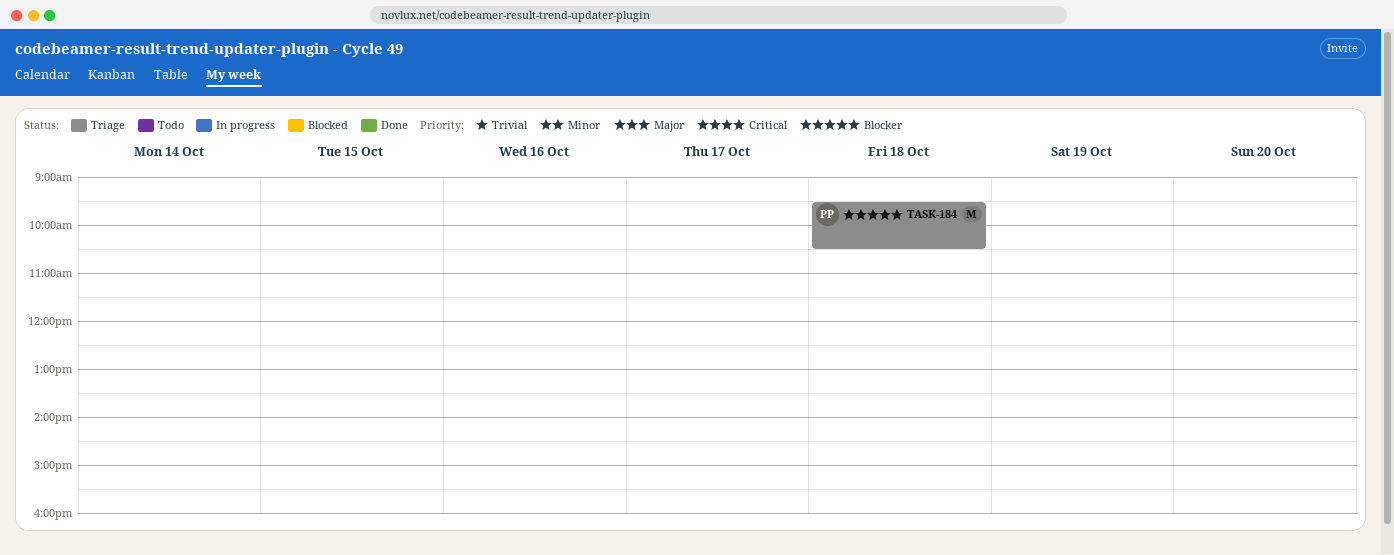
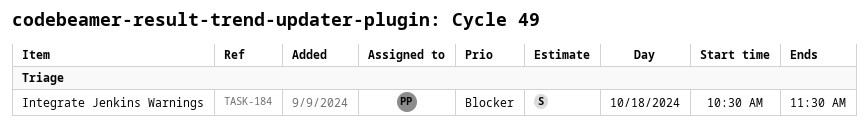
TASK-184, estimate: M -> S
TASK-184, begins: 09:30 -> 10:30
TASK-184, ends: 10:30 -> 11:30

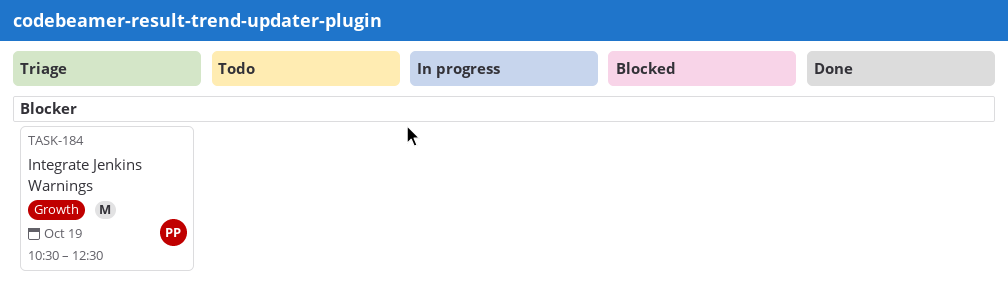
TASK-184, estimate: S -> M
TASK-184, day: Oct 18 -> Oct 19
TASK-184, ends: 11:30 -> 12:30

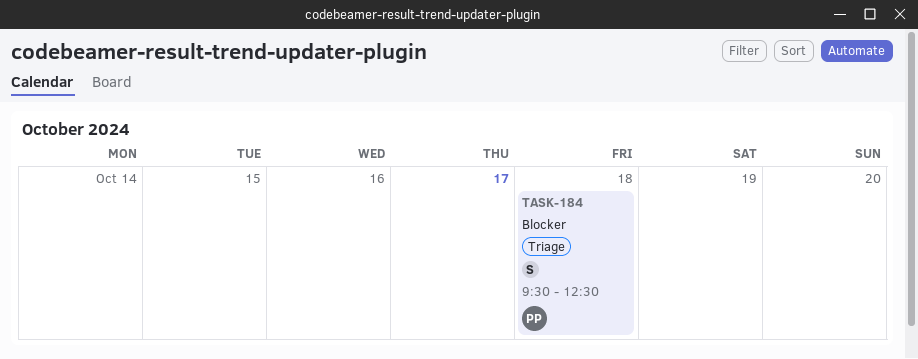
TASK-184, estimate: M -> S
TASK-184, day: Oct 19 -> Oct 18
TASK-184, begins: 10:30 -> 09:30

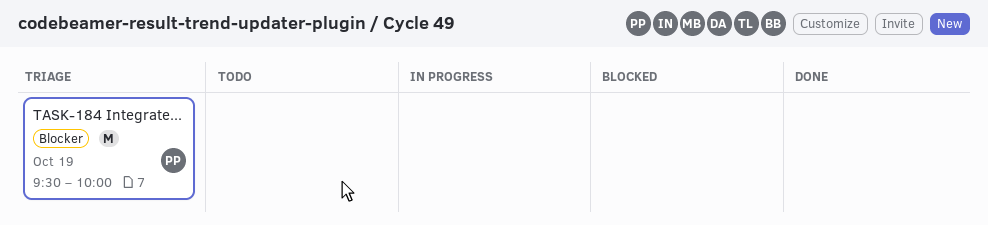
TASK-184, estimate: S -> M
TASK-184, day: Oct 18 -> Oct 19
TASK-184, ends: 12:30 -> 10:00

